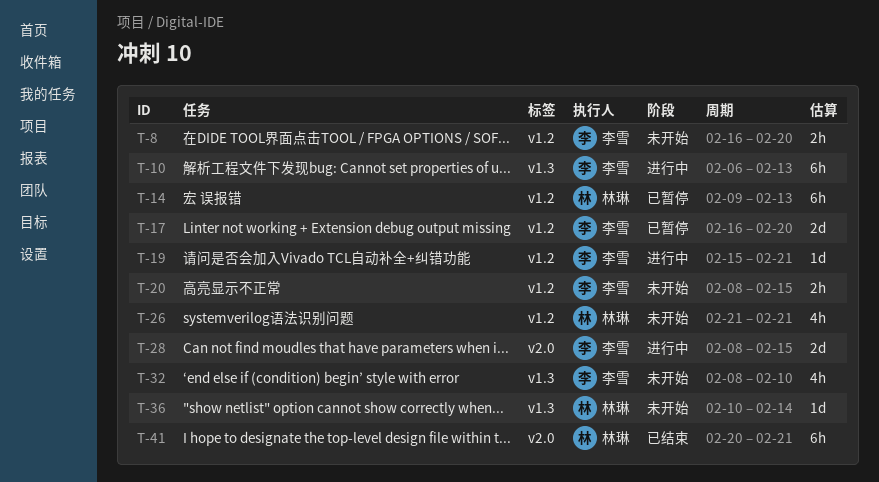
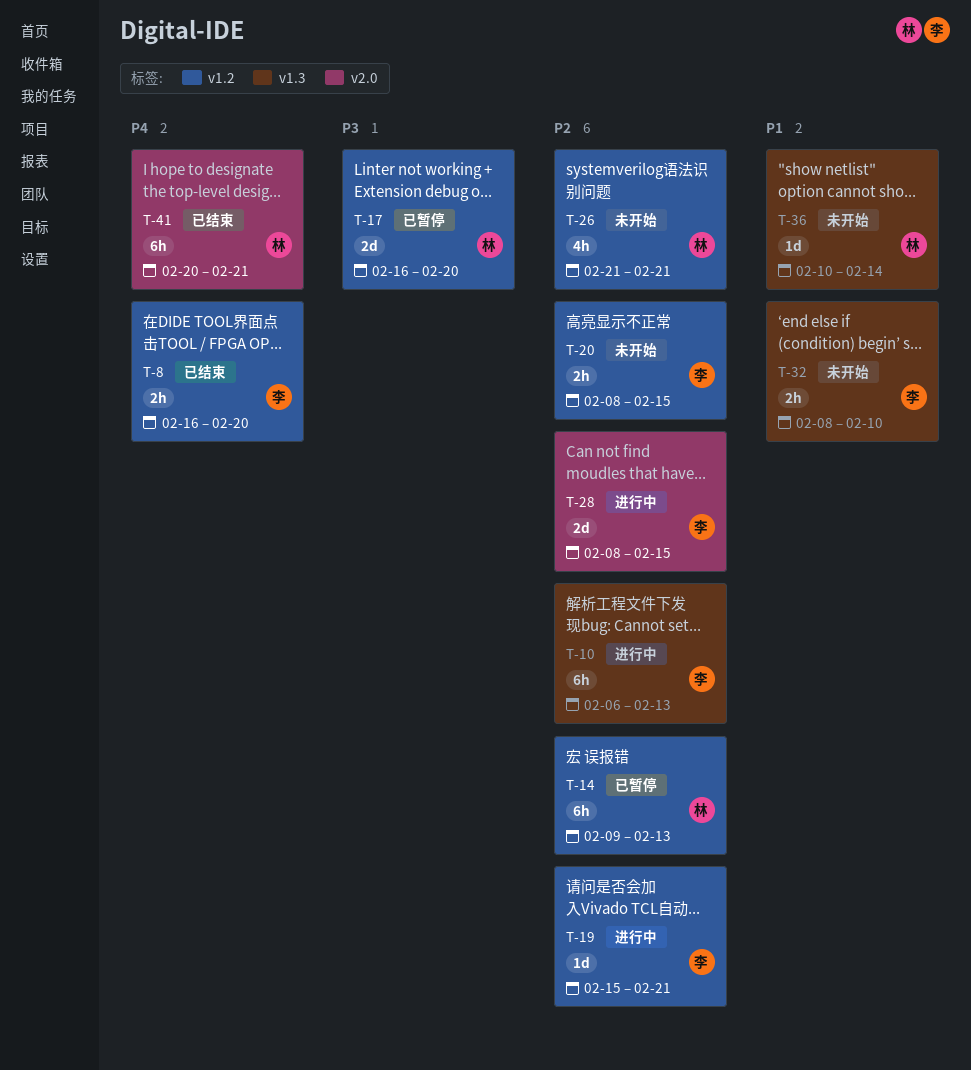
T-8, status: 未开始 -> 已结束
T-17, owner: 李雪 -> 林琳
T-32, estimate: 4h -> 2h

